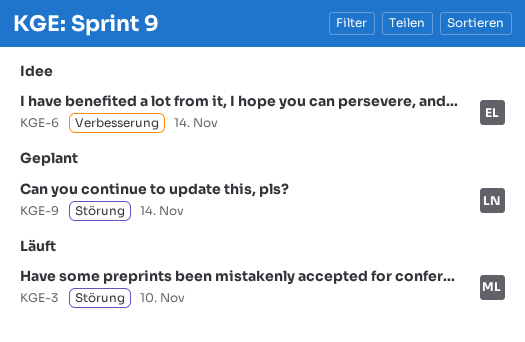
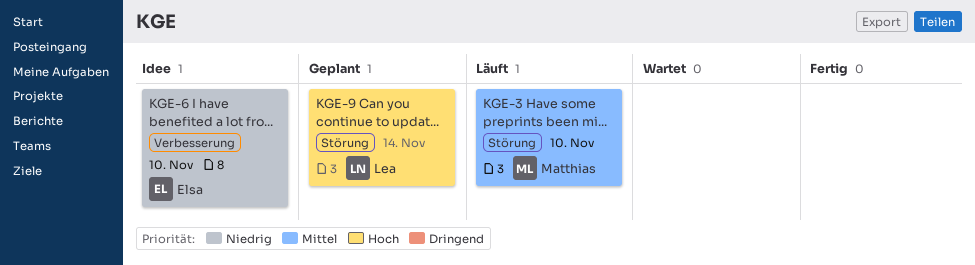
KGE-6, due: Nov 14 -> Nov 10

